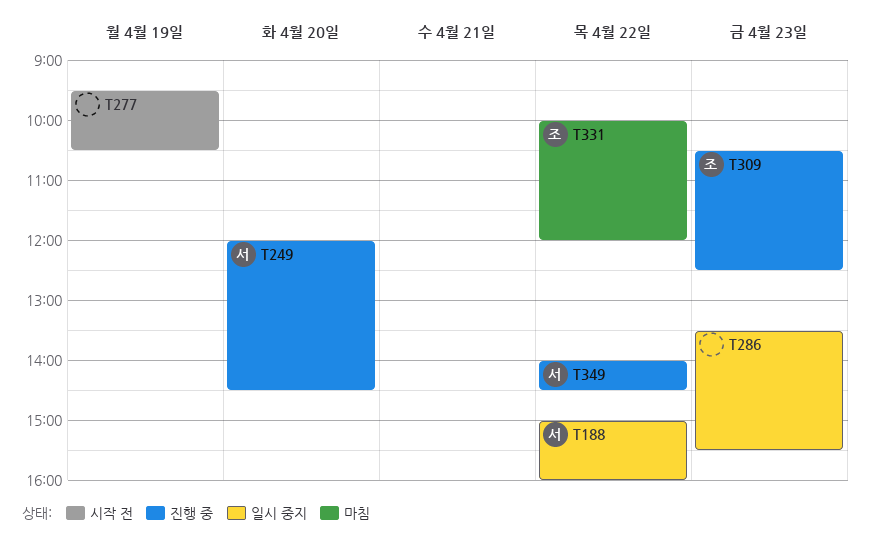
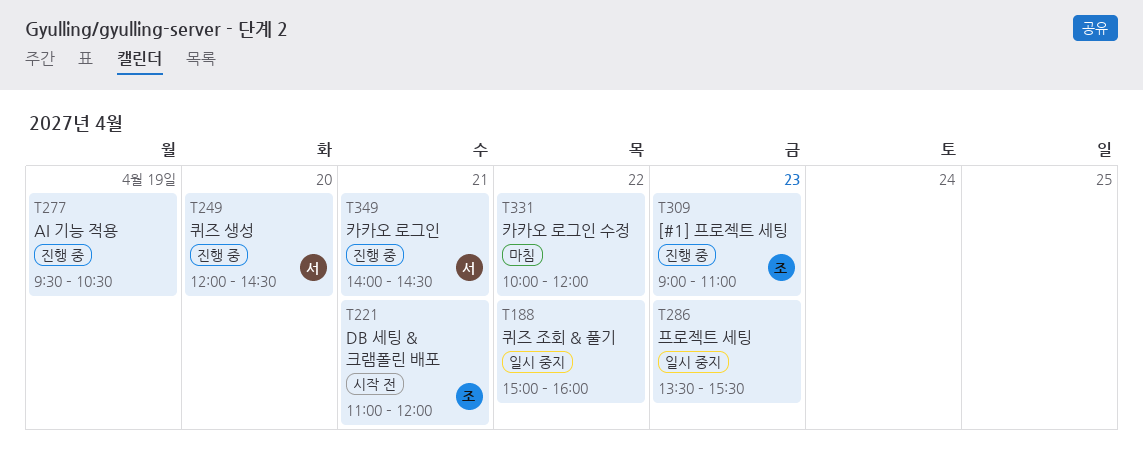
T188, owner: 서 -> none
T221: none -> present
T277, status: 시작 전 -> 진행 중
T309, begins: 10:30 -> 09:00
T309, ends: 12:30 -> 11:00
T331, owner: 조 -> none
T349, day: Apr 22 -> Apr 21

